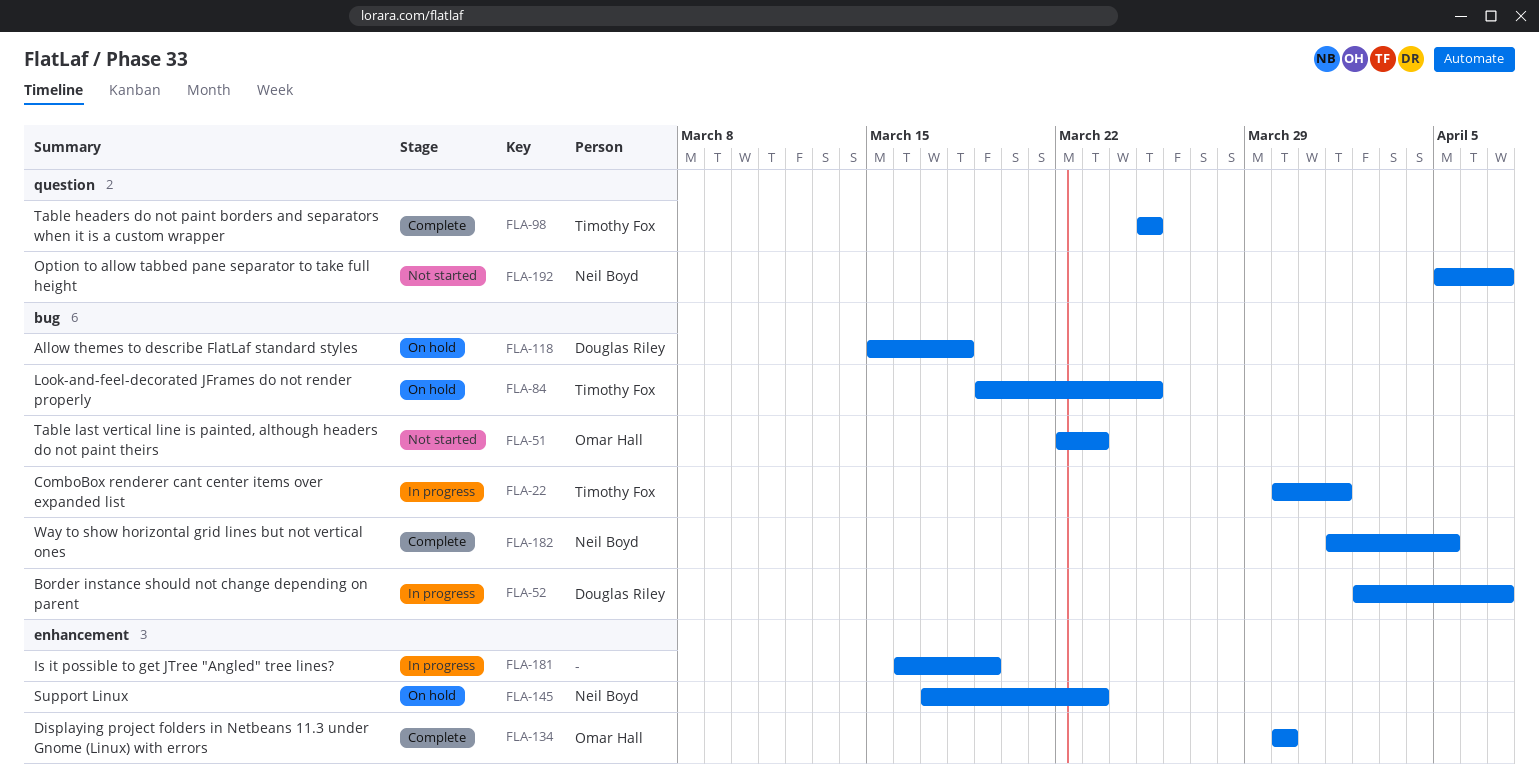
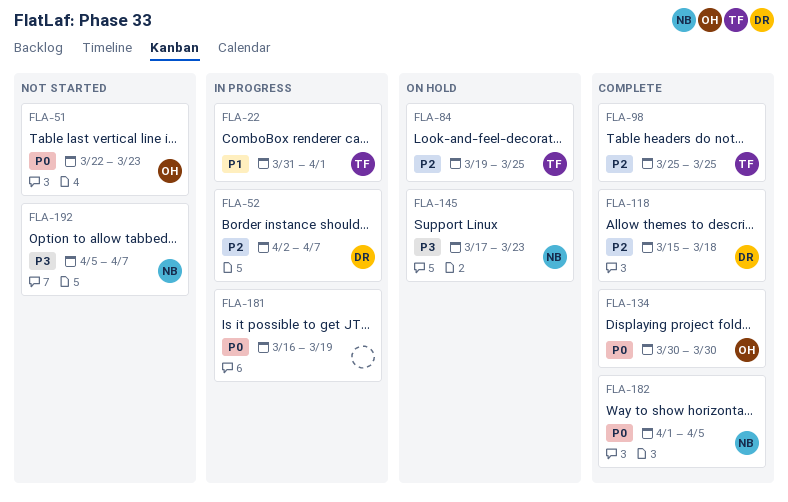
FLA-22, start: Mar 30 -> Mar 31
FLA-118, status: On hold -> Complete

